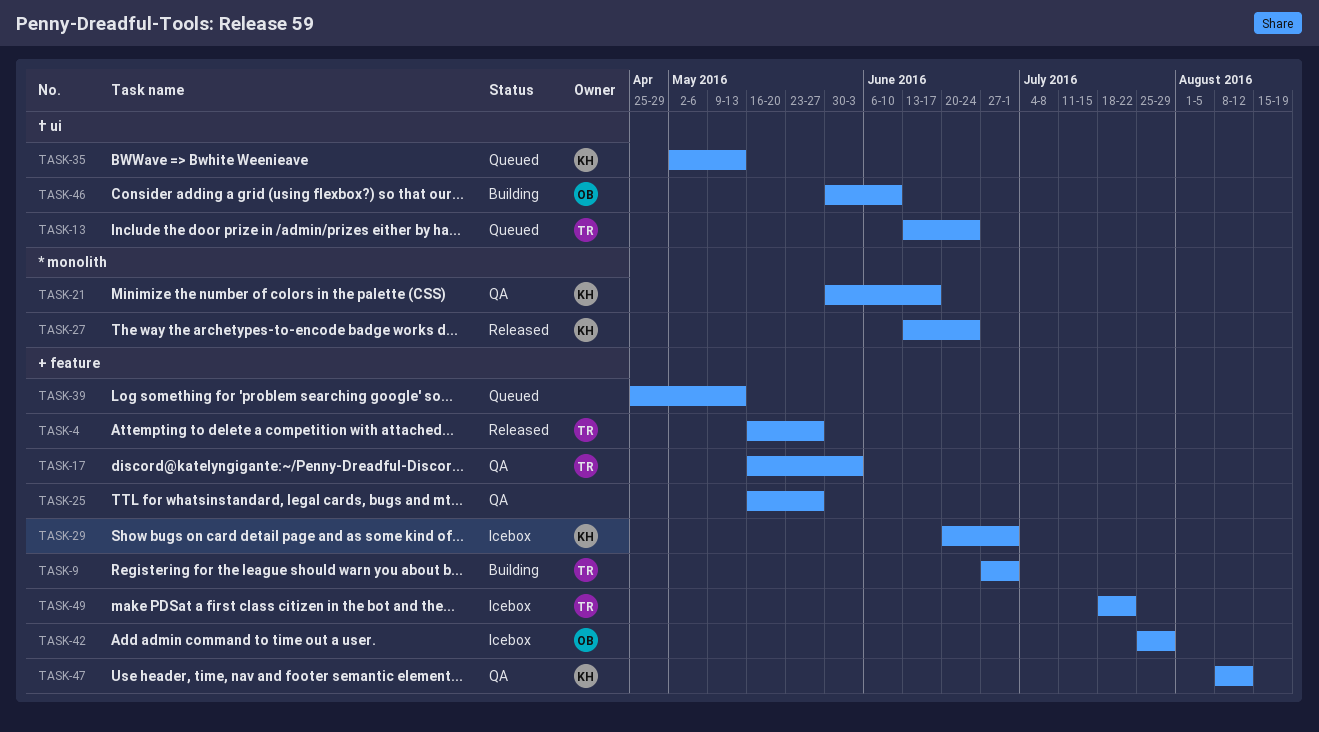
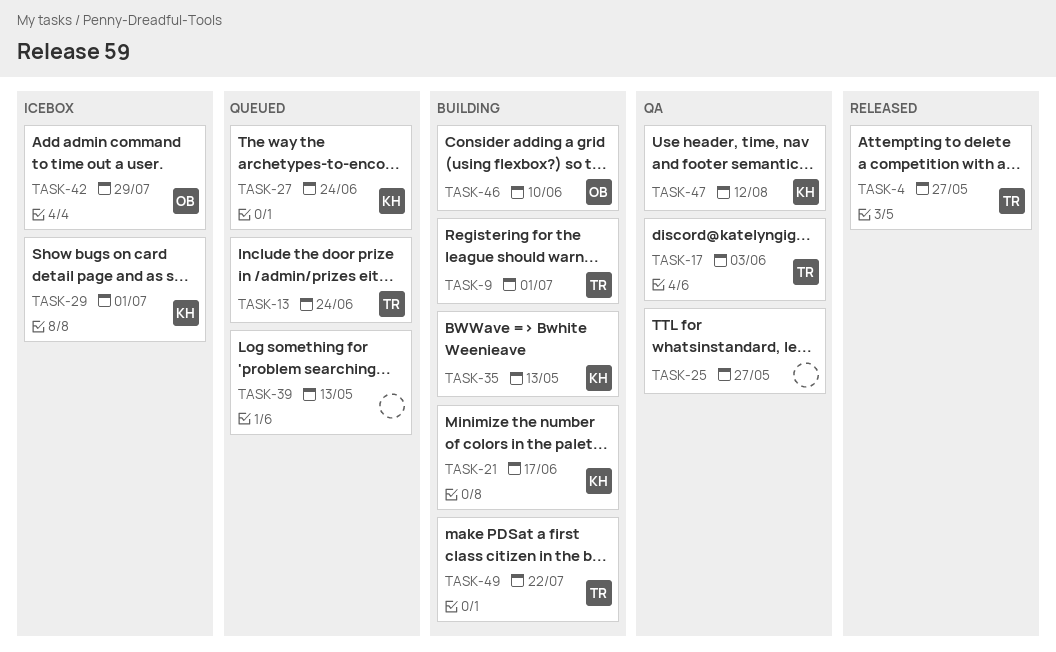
TASK-21, status: QA -> Building
TASK-27, status: Released -> Queued
TASK-35, status: Queued -> Building
TASK-49, status: Icebox -> Building

